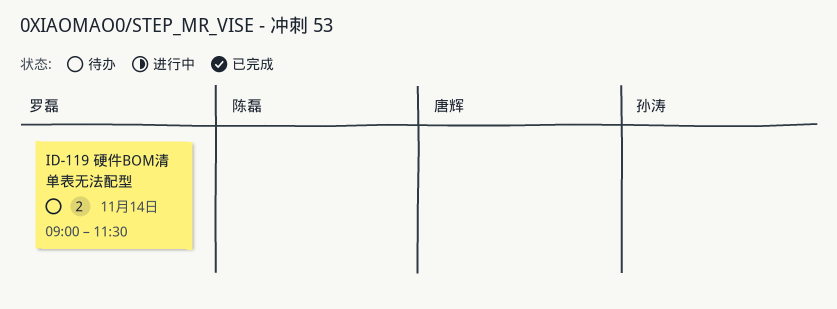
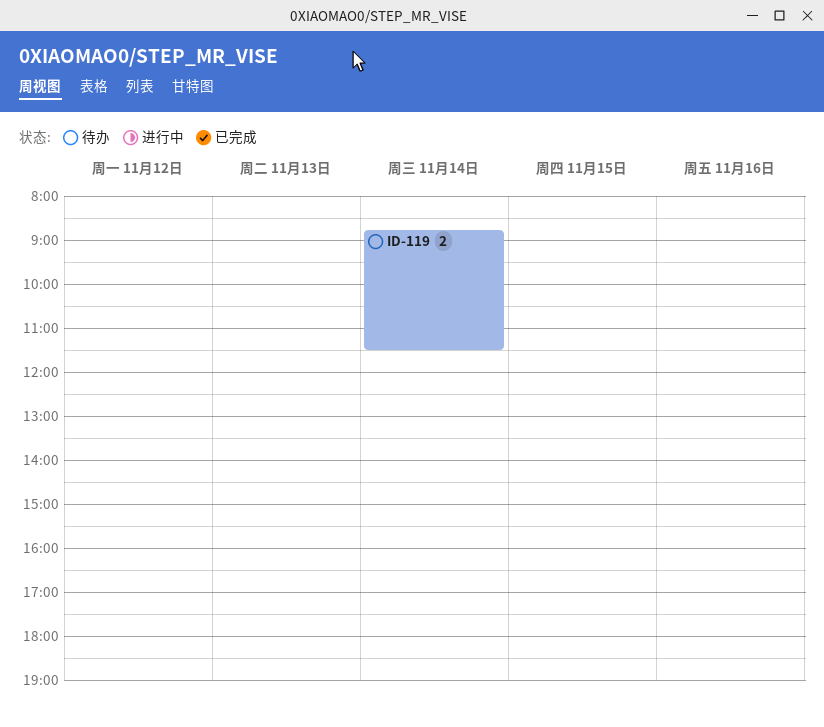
ID-119, begins: 09:00 -> 08:45

